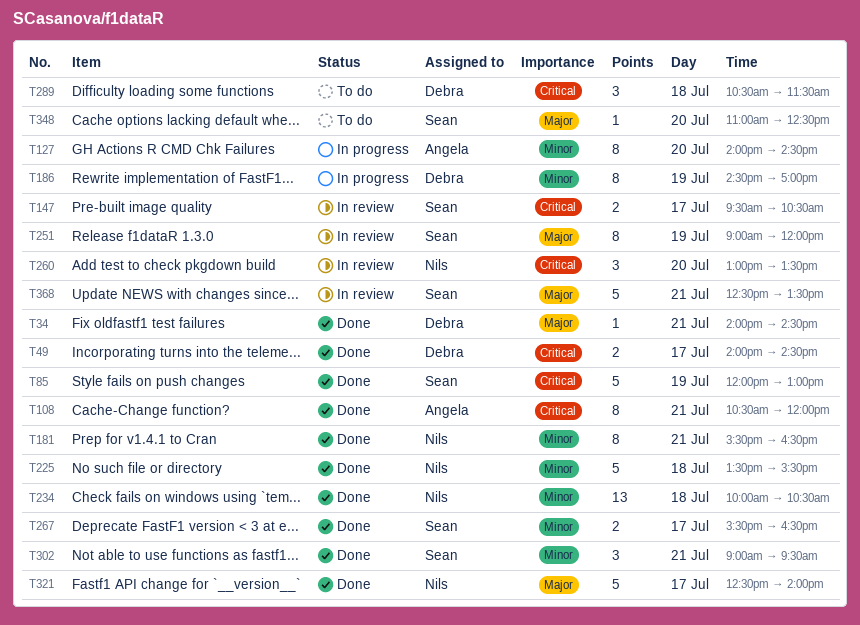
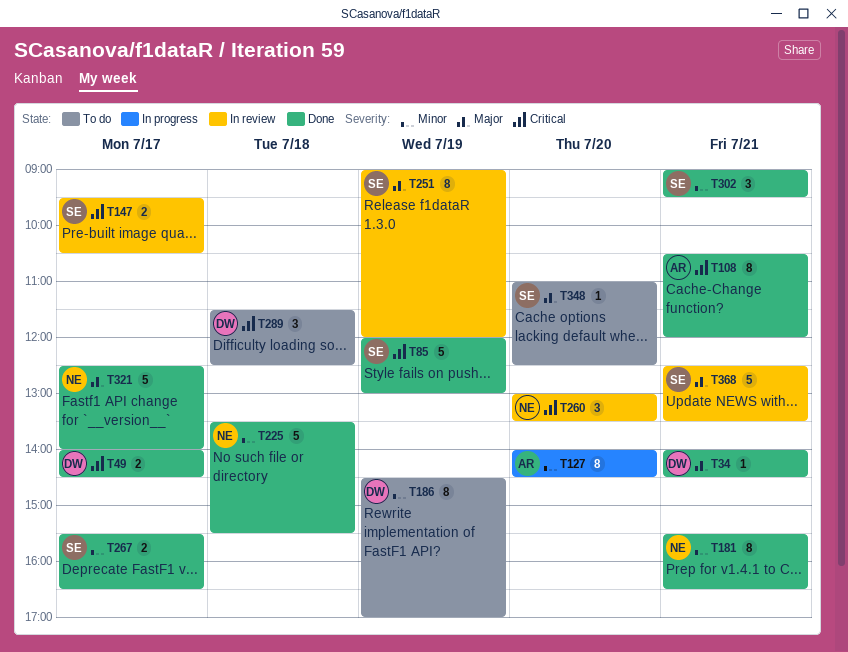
T186, status: In progress -> To do
T234: present -> none
T289, begins: 10:30 -> 11:30
T289, ends: 11:30 -> 12:30

